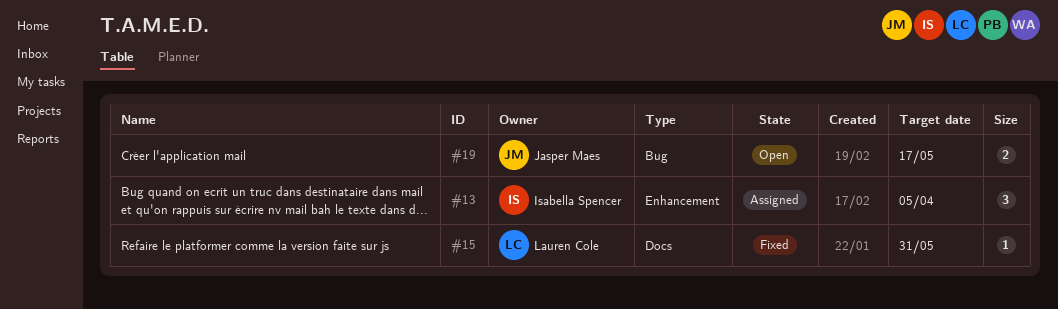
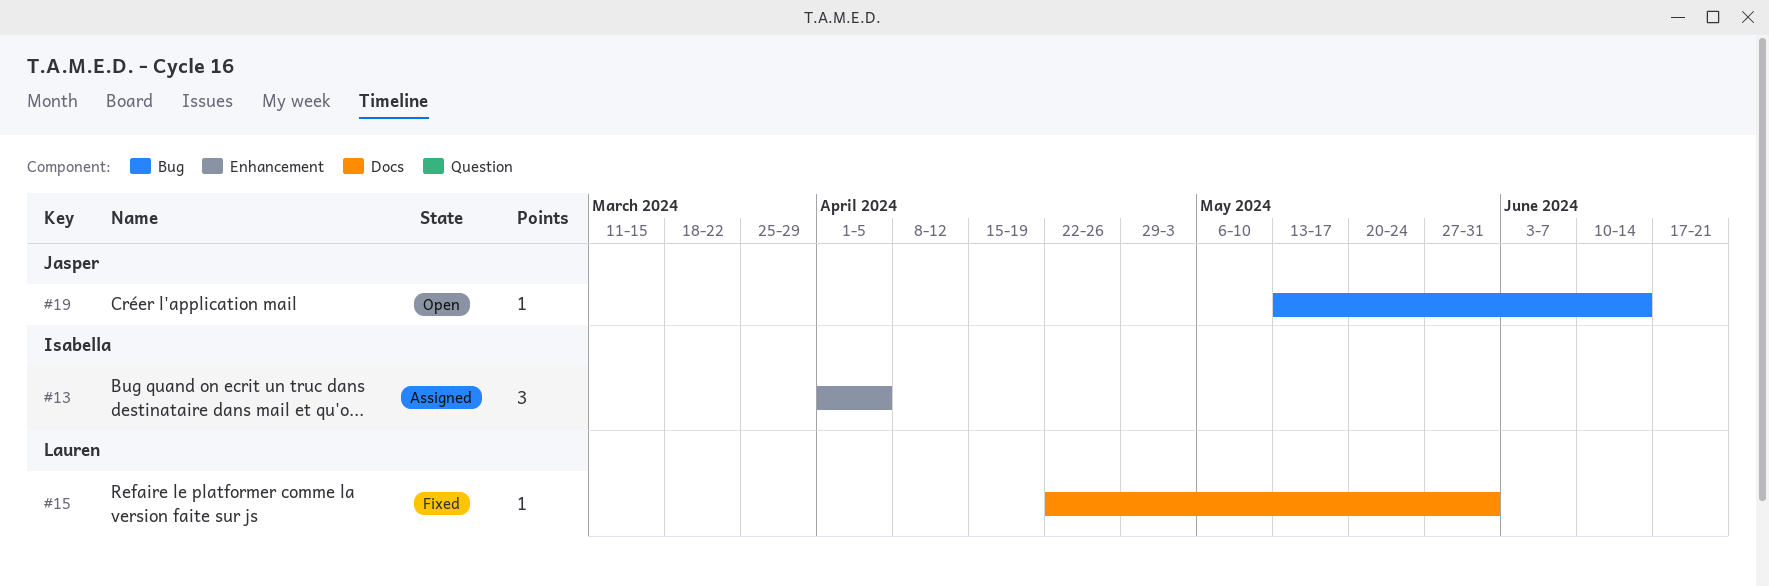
#19, estimate: 2 -> 1
#19, due: May 17 -> Jun 14

